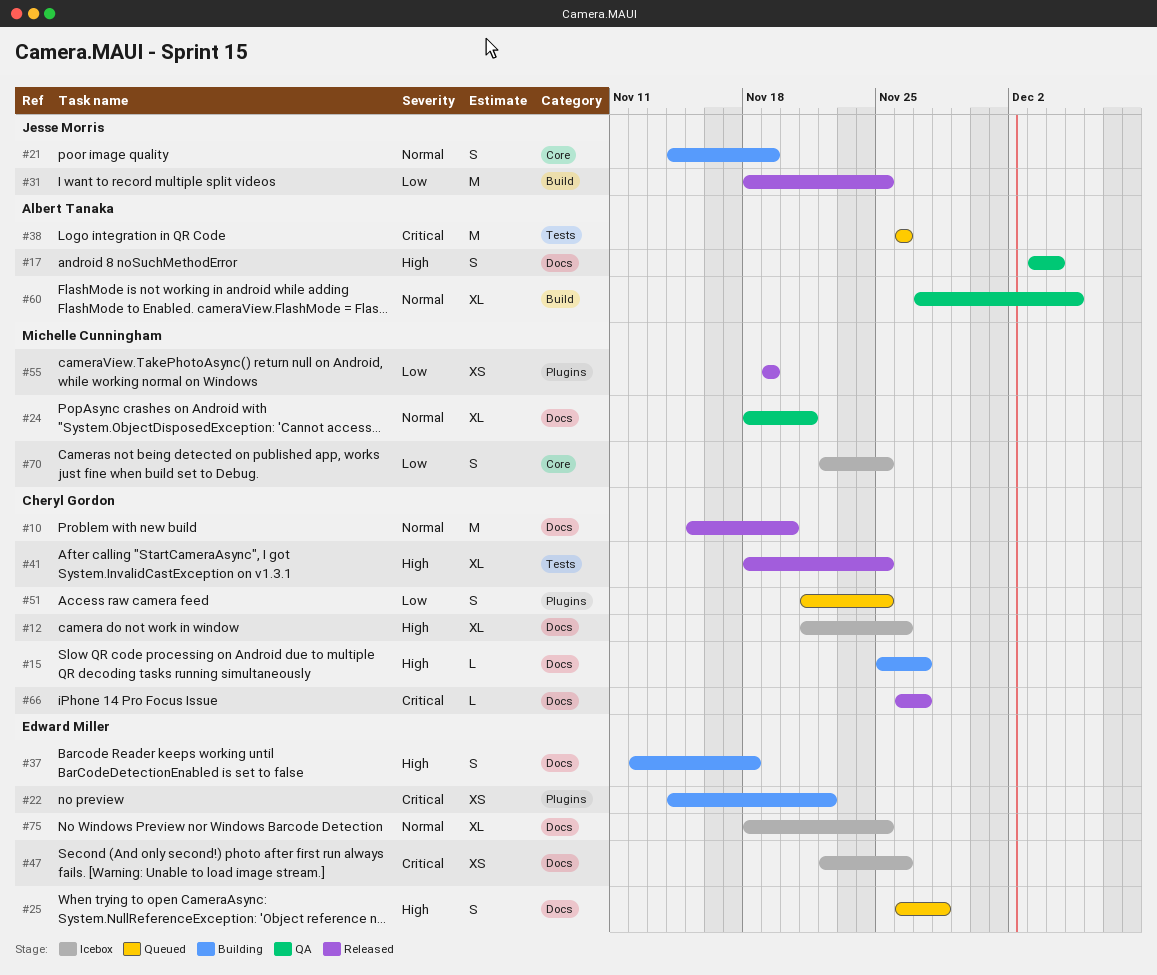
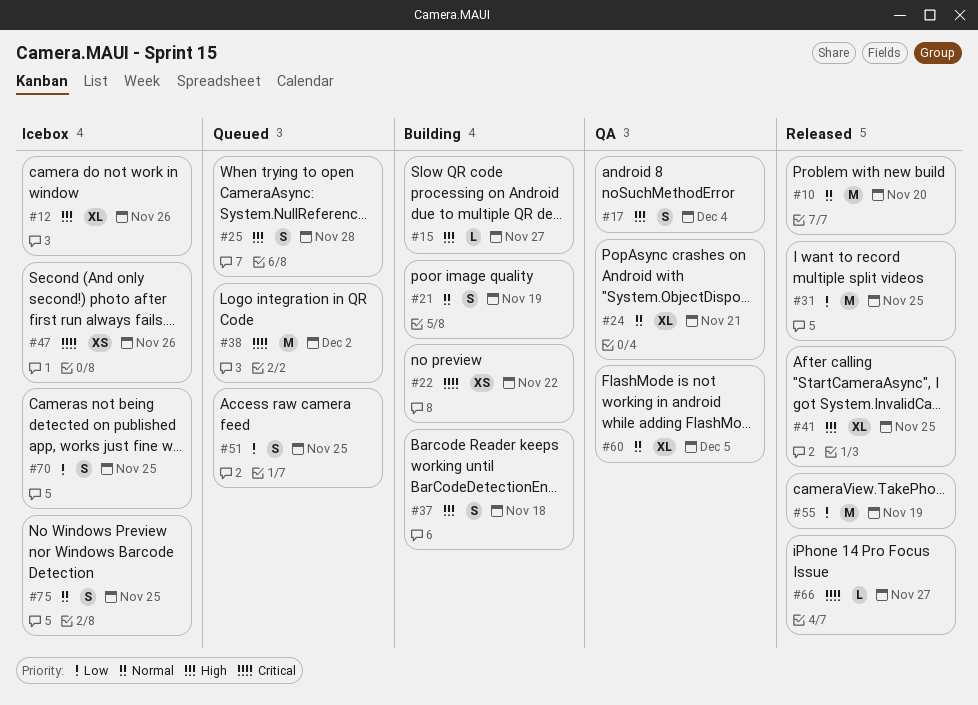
#38, due: Nov 26 -> Dec 2
#55, estimate: XS -> M
#75, estimate: XL -> S

